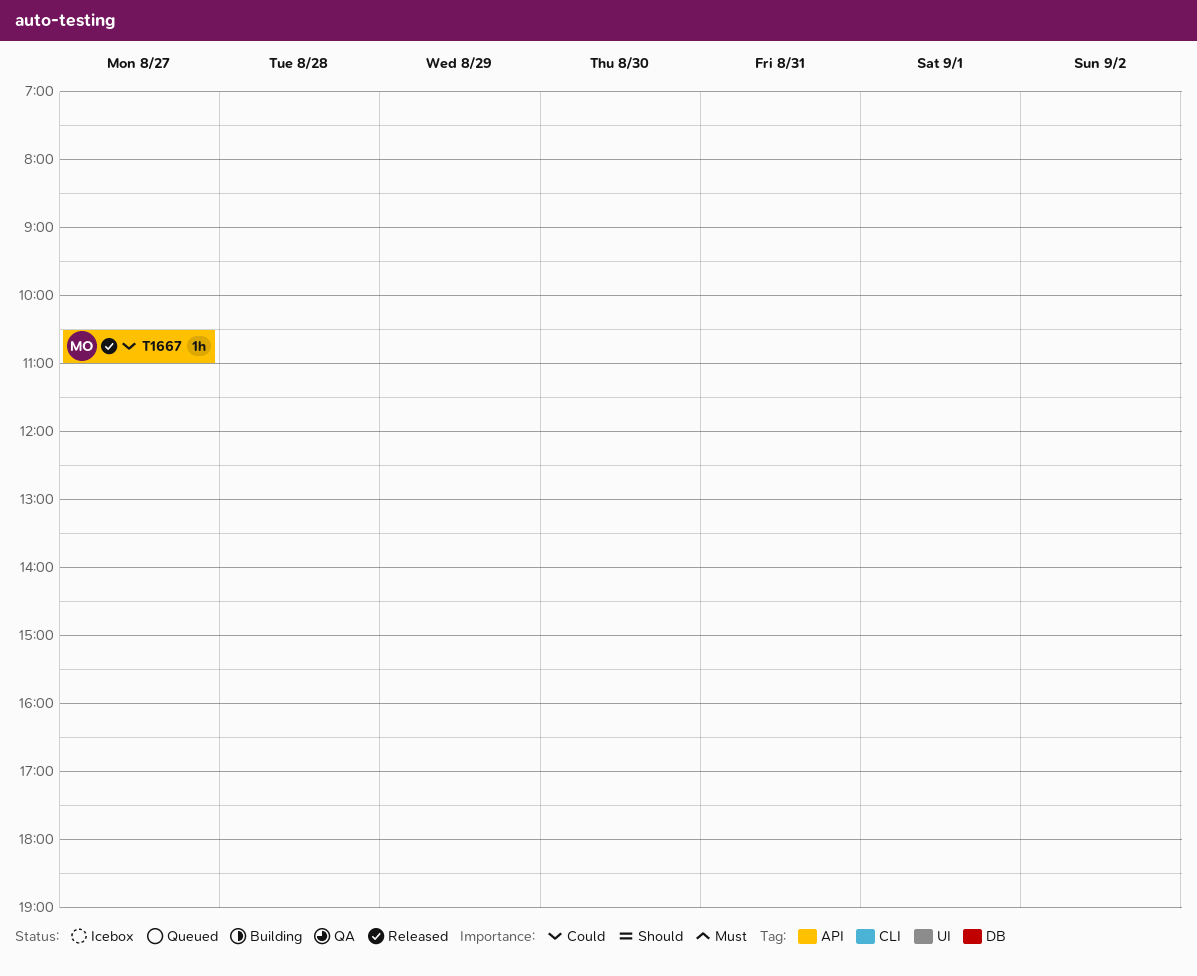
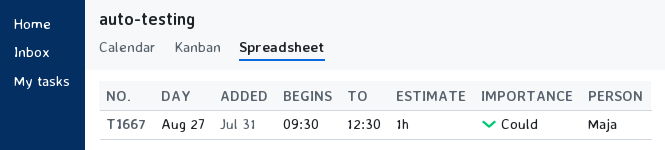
T1667, begins: 10:30 -> 09:30
T1667, ends: 11:00 -> 12:30

